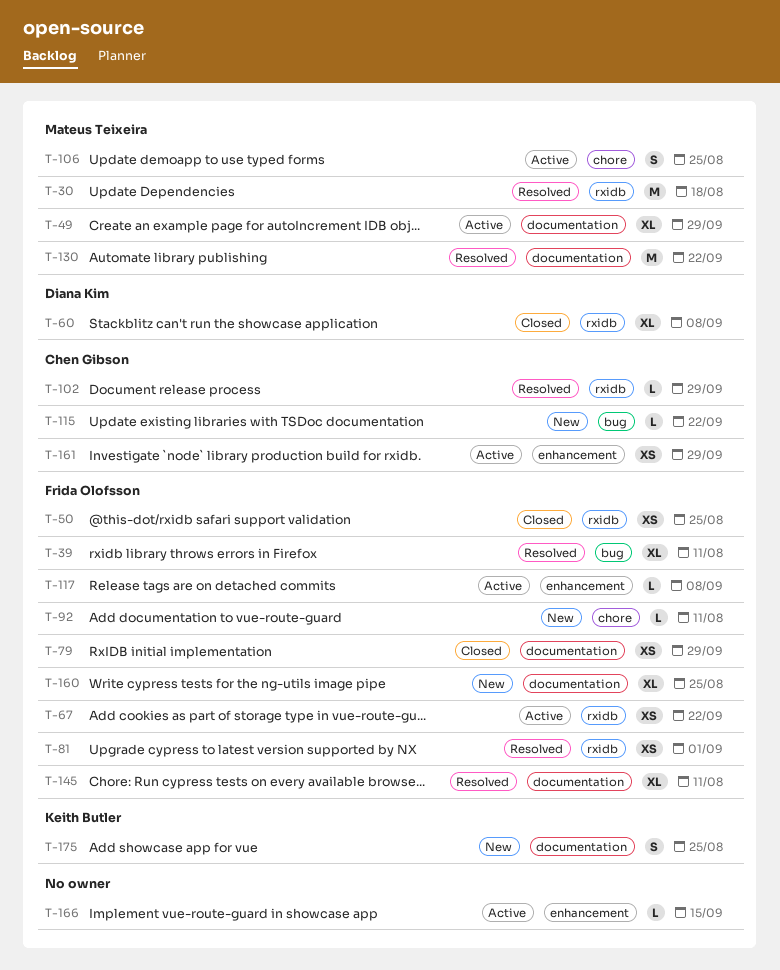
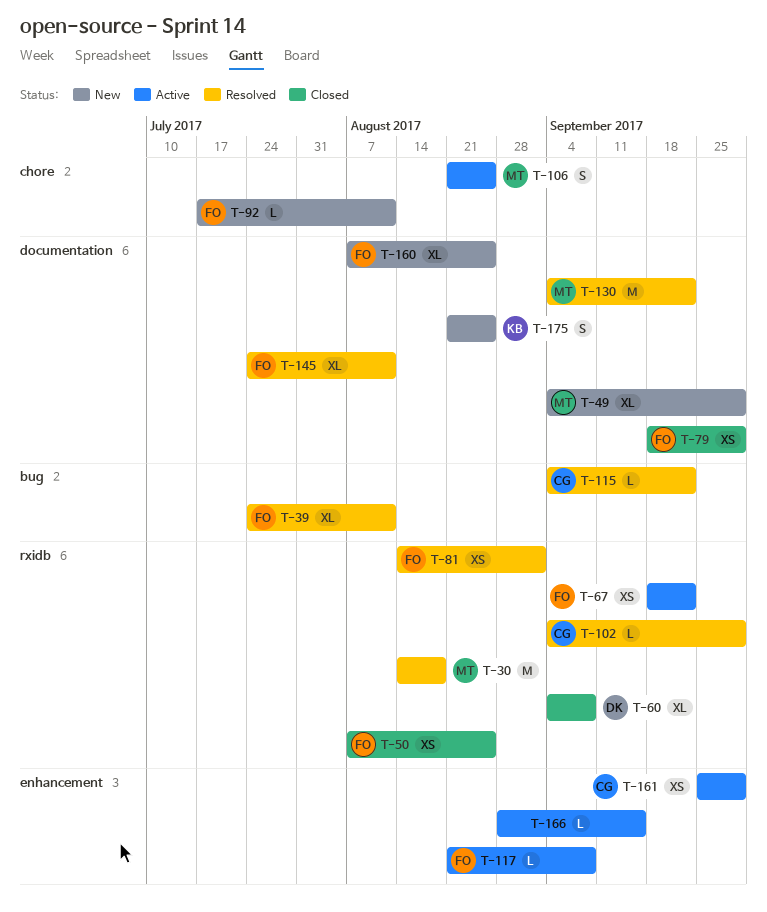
T-49, status: Active -> New
T-115, status: New -> Resolved

